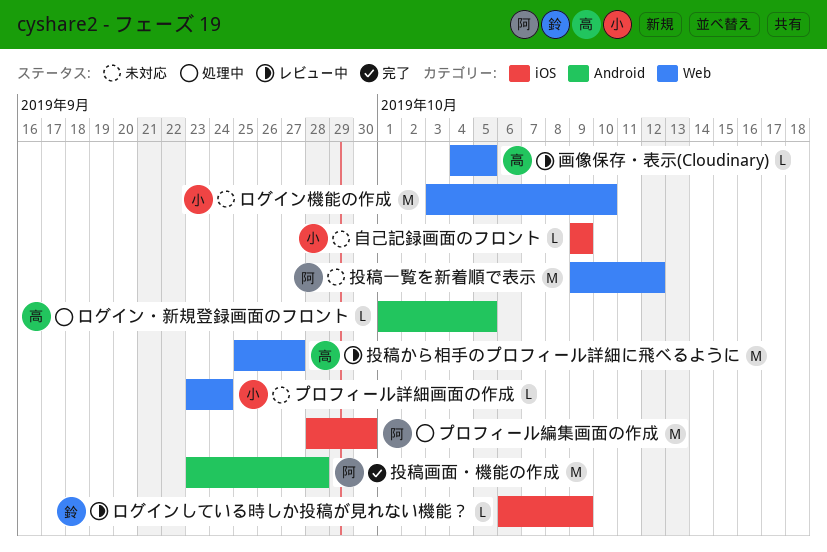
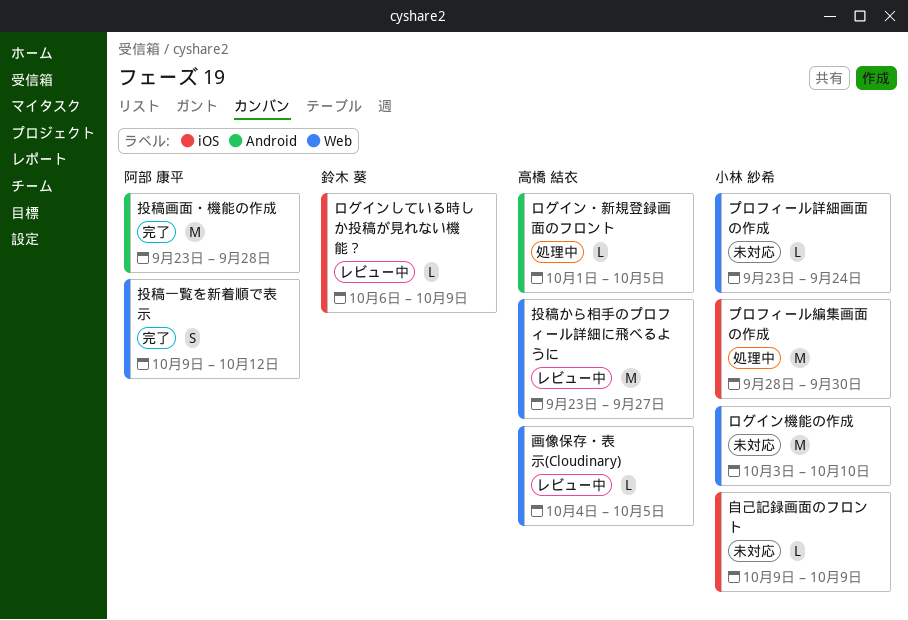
プロフィール編集画面の作成, owner: 阿部 康平 -> 小林 紗希
投稿から相手のプロフィール詳細に飛べるように, start: Sep 25 -> Sep 23
投稿一覧を新着順で表示, status: 未対応 -> 完了
投稿一覧を新着順で表示, estimate: M -> S

